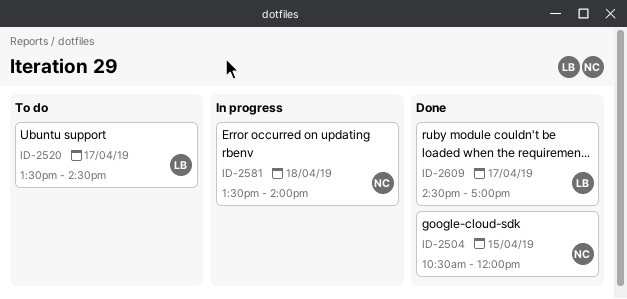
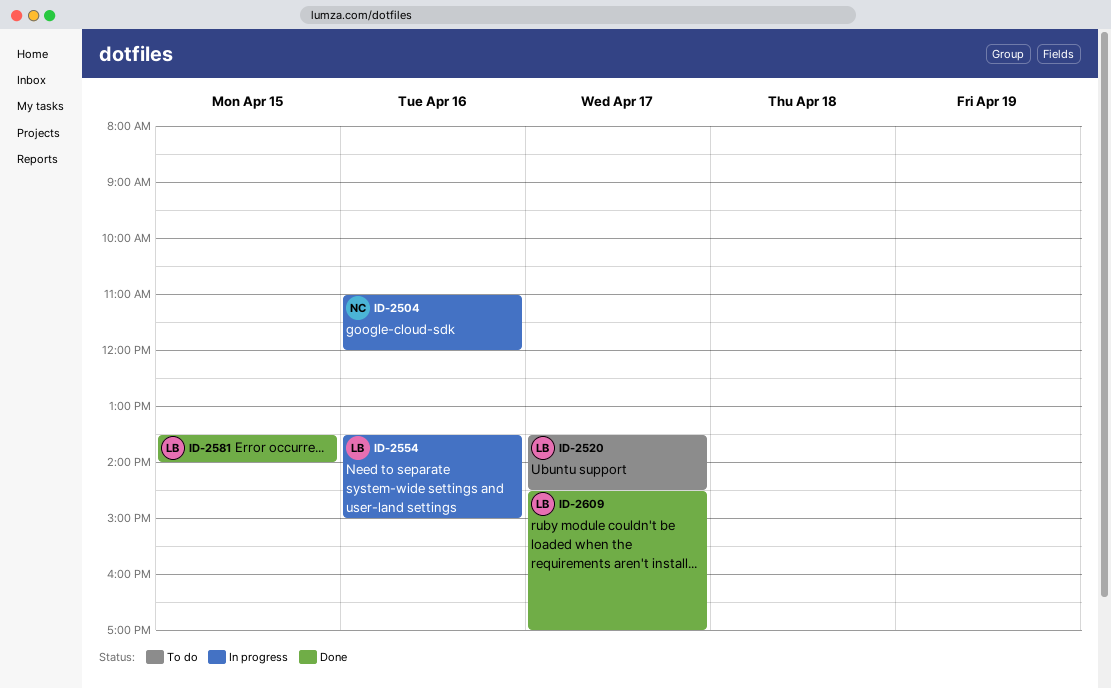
ID-2504, status: Done -> In progress
ID-2504, day: Apr 15 -> Apr 16
ID-2504, begins: 10:30 -> 11:00
ID-2554: none -> present
ID-2581, status: In progress -> Done
ID-2581, owner: NC -> LB
ID-2581, day: Apr 18 -> Apr 15

